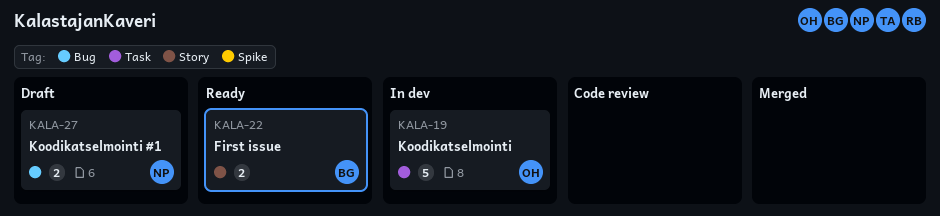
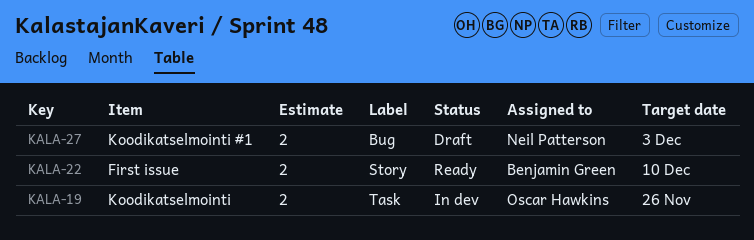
KALA-19, estimate: 5 -> 2

